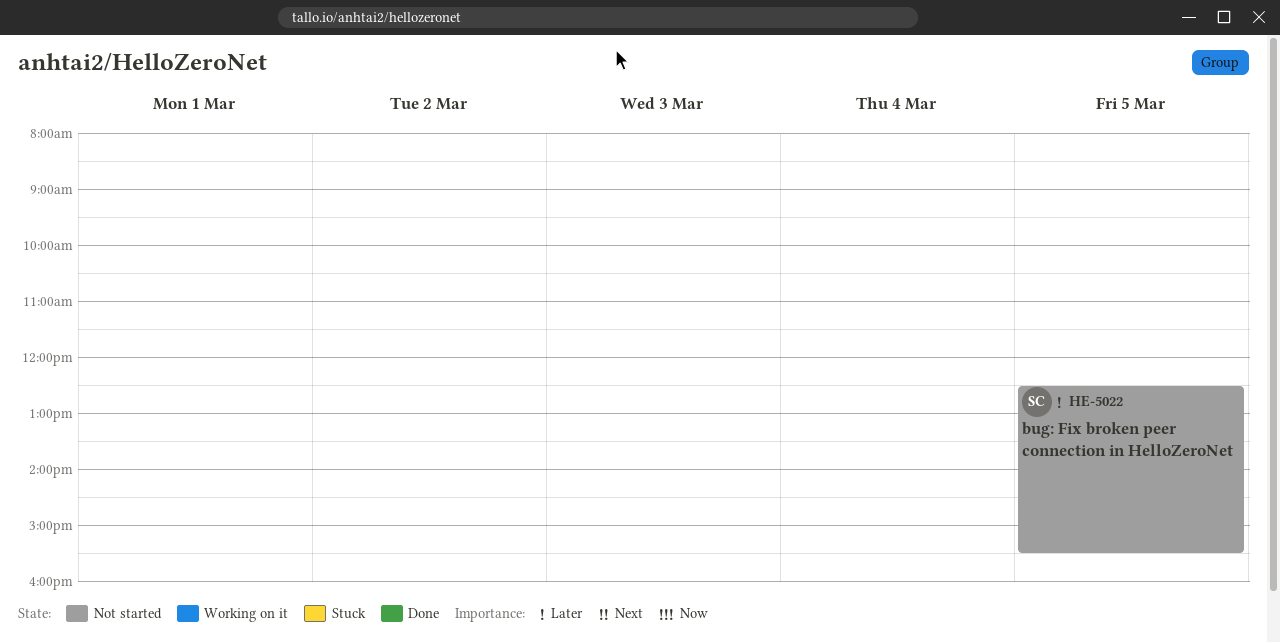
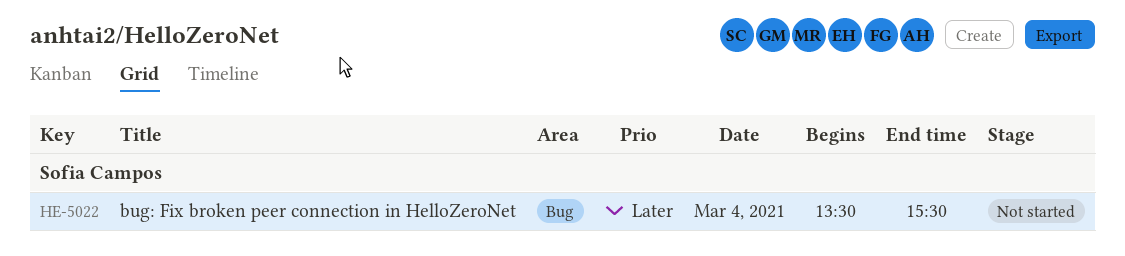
HE-5022, day: Mar 5 -> Mar 4
HE-5022, begins: 12:30 -> 13:30

